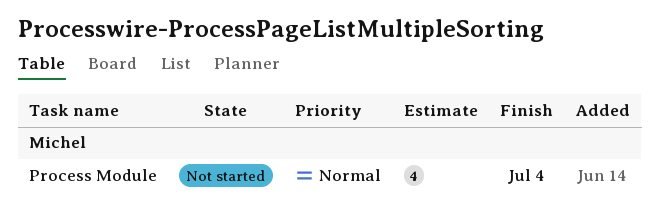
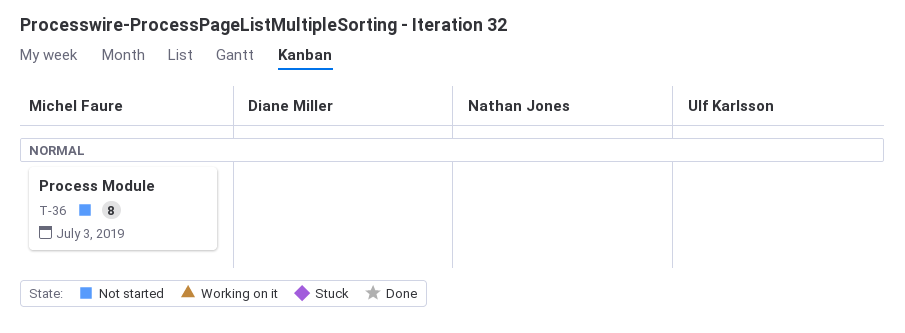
Process Module, estimate: 4 -> 8
Process Module, due: Jul 4 -> Jul 3

